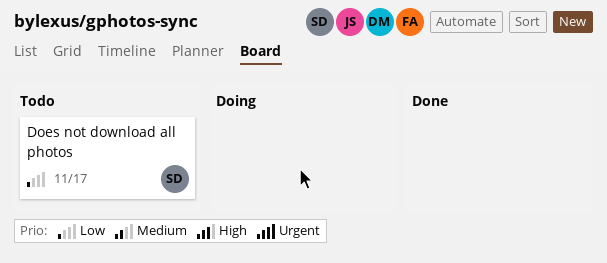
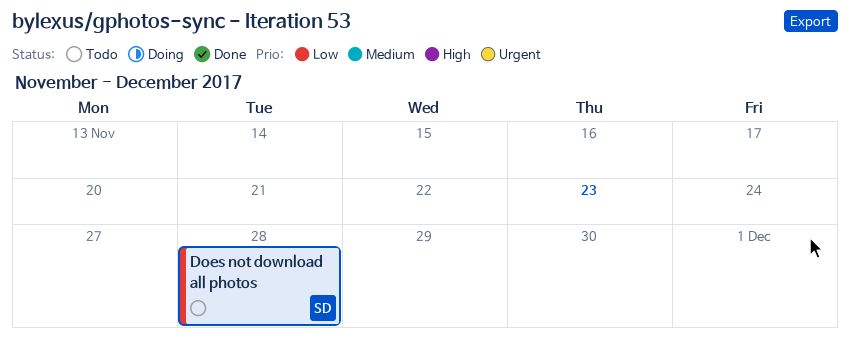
Does not download all photos, due: Nov 17 -> Nov 28

